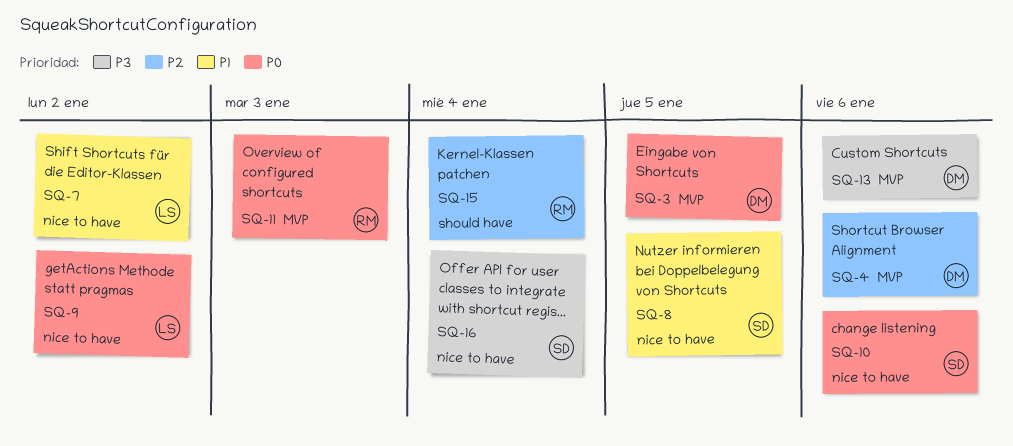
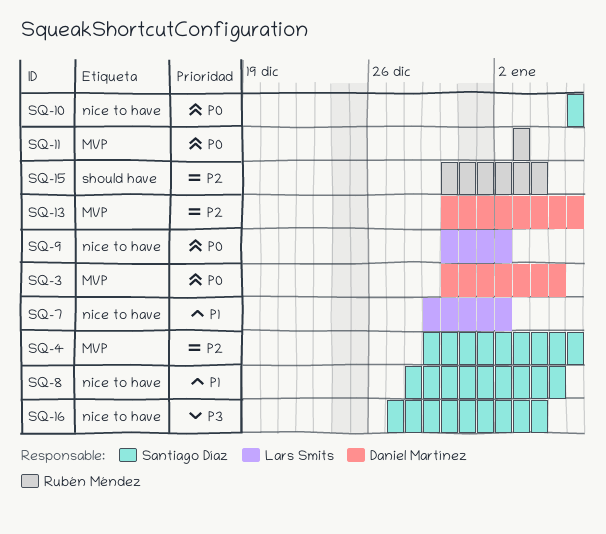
SQ-4, owner: Daniel Martínez -> Santiago Díaz
SQ-13, priority: P3 -> P2

